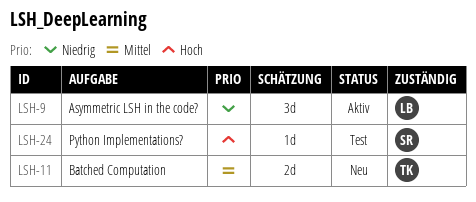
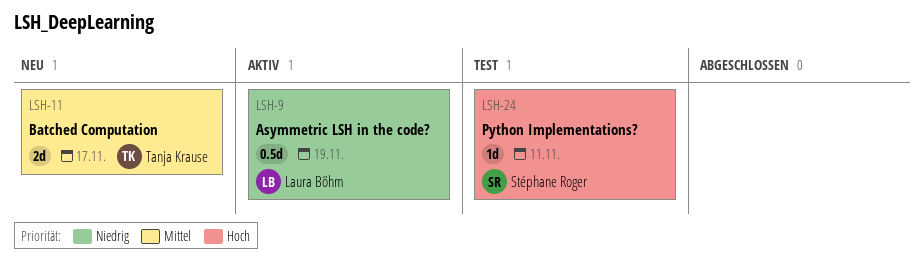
LSH-9, estimate: 3d -> 0.5d

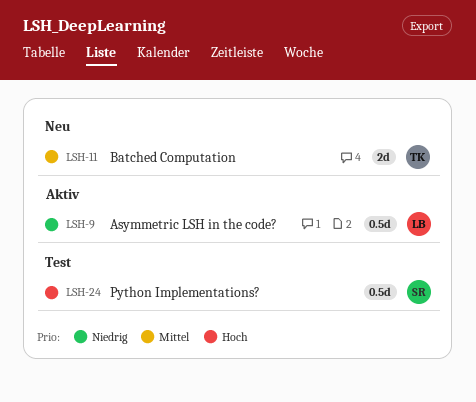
LSH-24, estimate: 1d -> 0.5d

